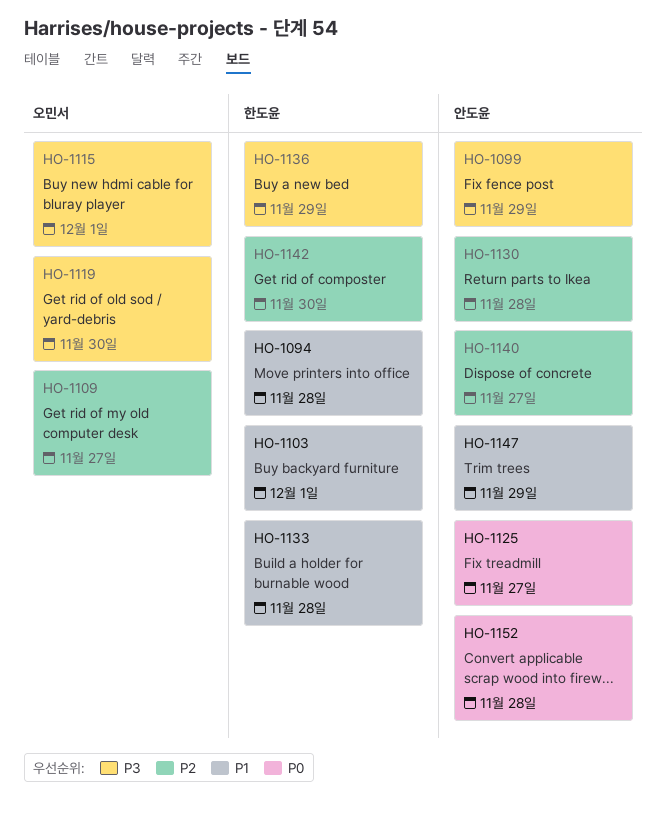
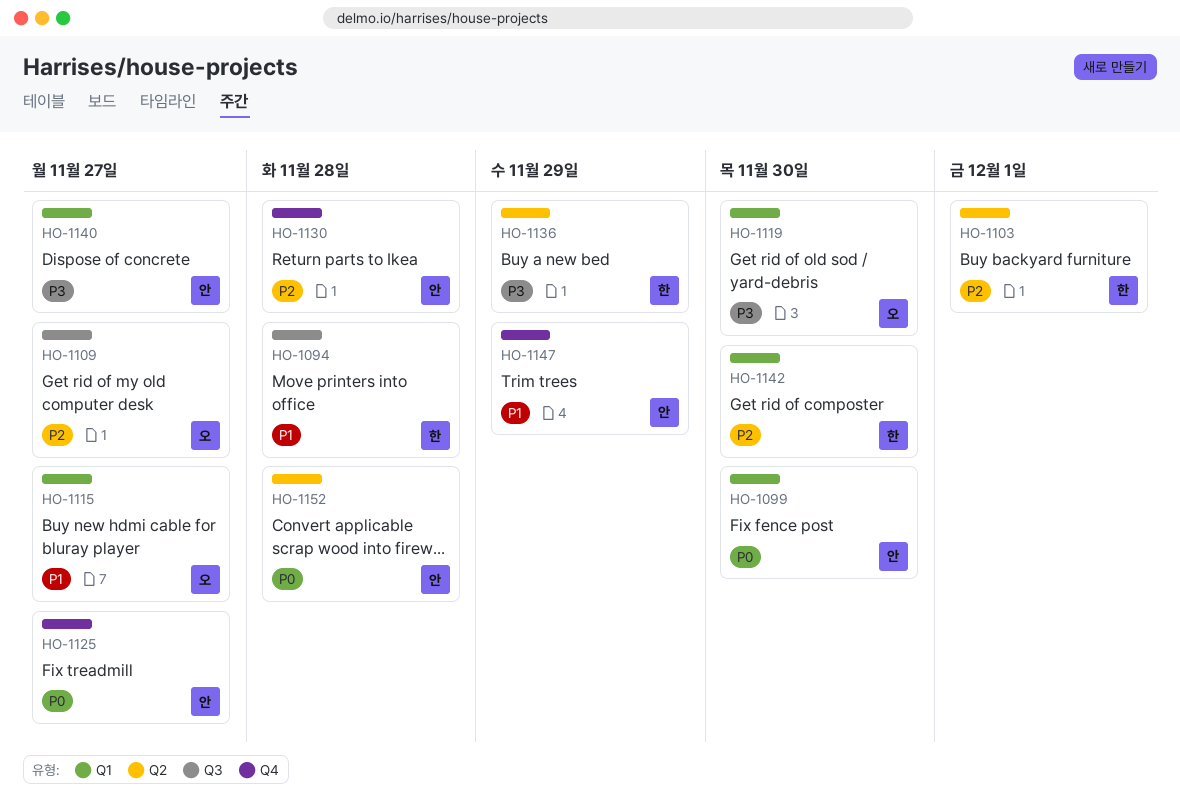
HO-1099, priority: P3 -> P0
HO-1099, due: Nov 29 -> Nov 30
HO-1103, priority: P1 -> P2
HO-1115, priority: P3 -> P1
HO-1115, due: Dec 1 -> Nov 27
HO-1133: present -> none
HO-1140, priority: P2 -> P3

